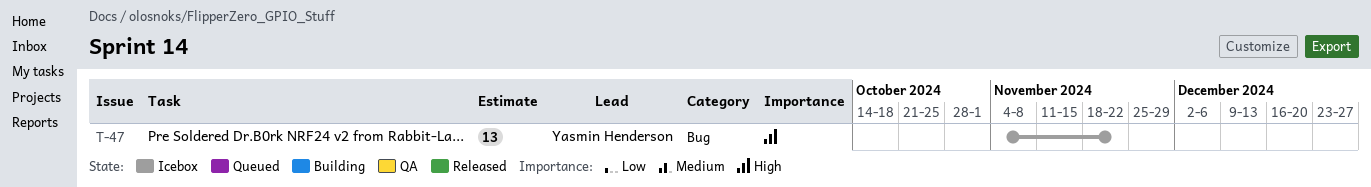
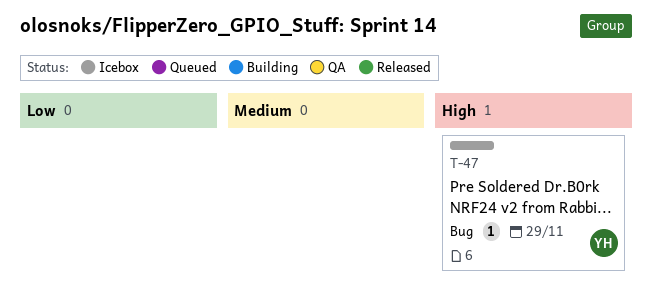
T-47, estimate: 13 -> 1
T-47, due: Nov 22 -> Nov 29

